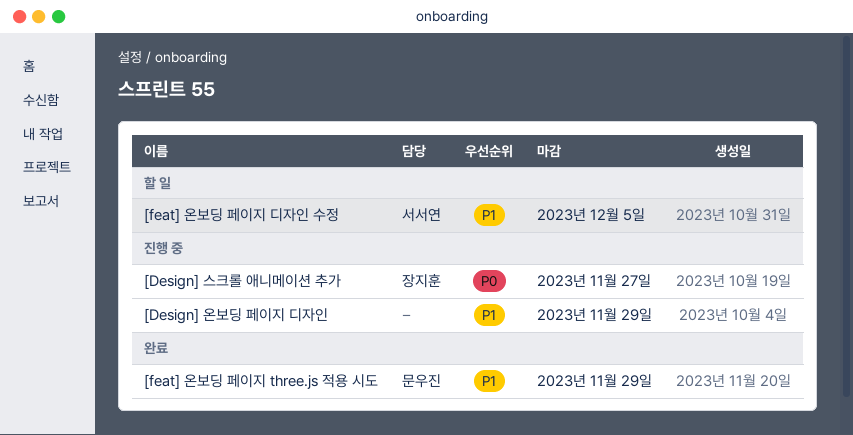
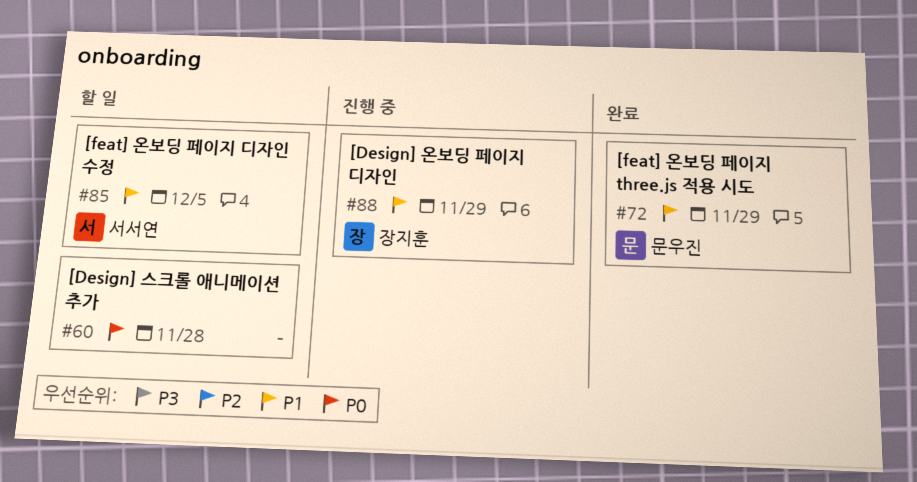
[Design] 스크롤 애니메이션 추가, status: 진행 중 -> 할 일
[Design] 스크롤 애니메이션 추가, owner: 장지훈 -> none
[Design] 스크롤 애니메이션 추가, due: Nov 27 -> Nov 28
[Design] 온보딩 페이지 디자인, owner: none -> 장지훈

